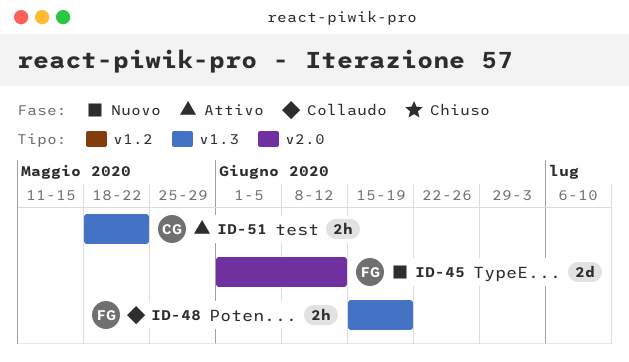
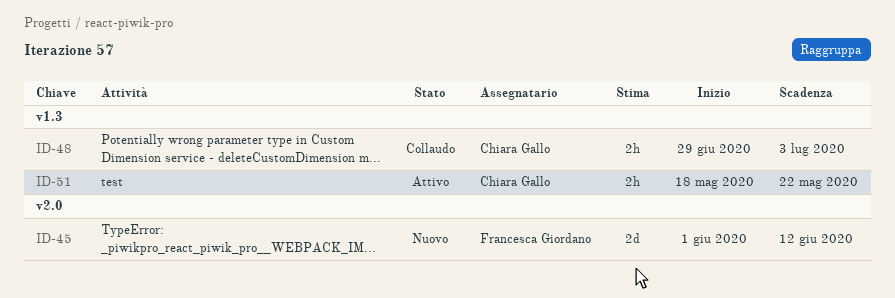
ID-48, owner: Francesca Giordano -> Chiara Gallo
ID-48, start: Jun 15 -> Jun 29
ID-48, due: Jun 19 -> Jul 3

